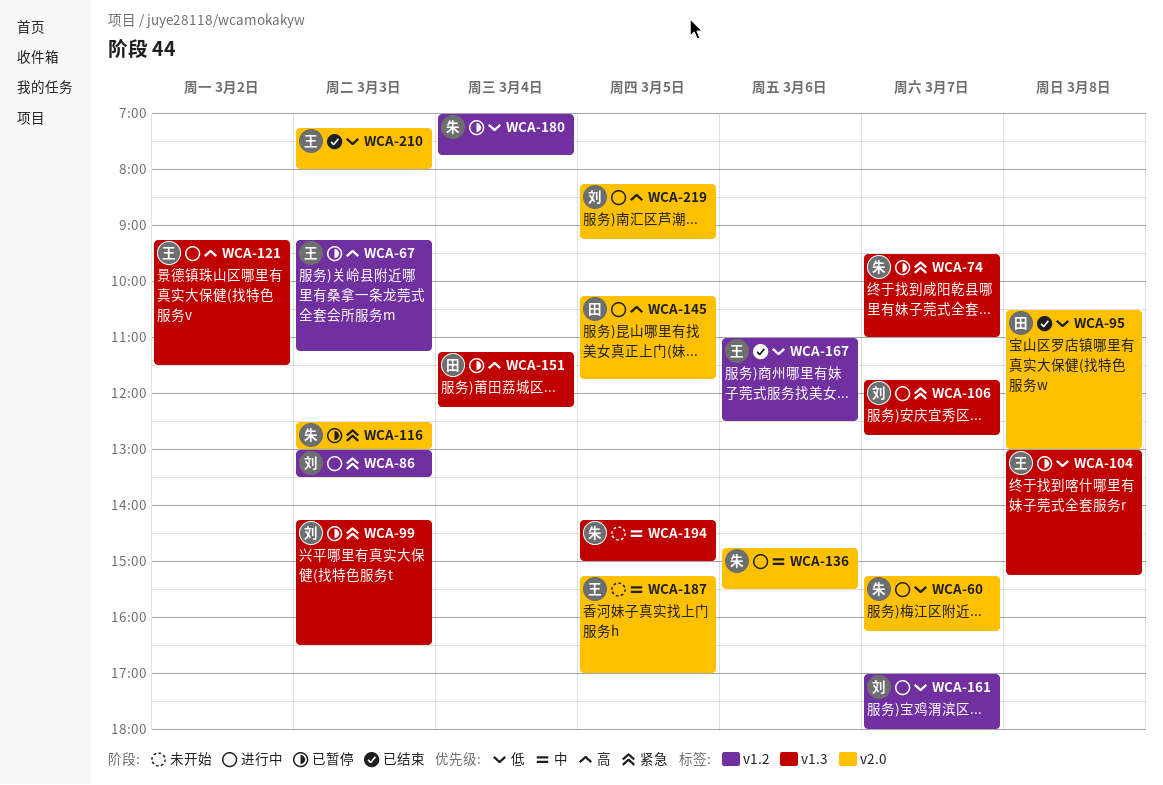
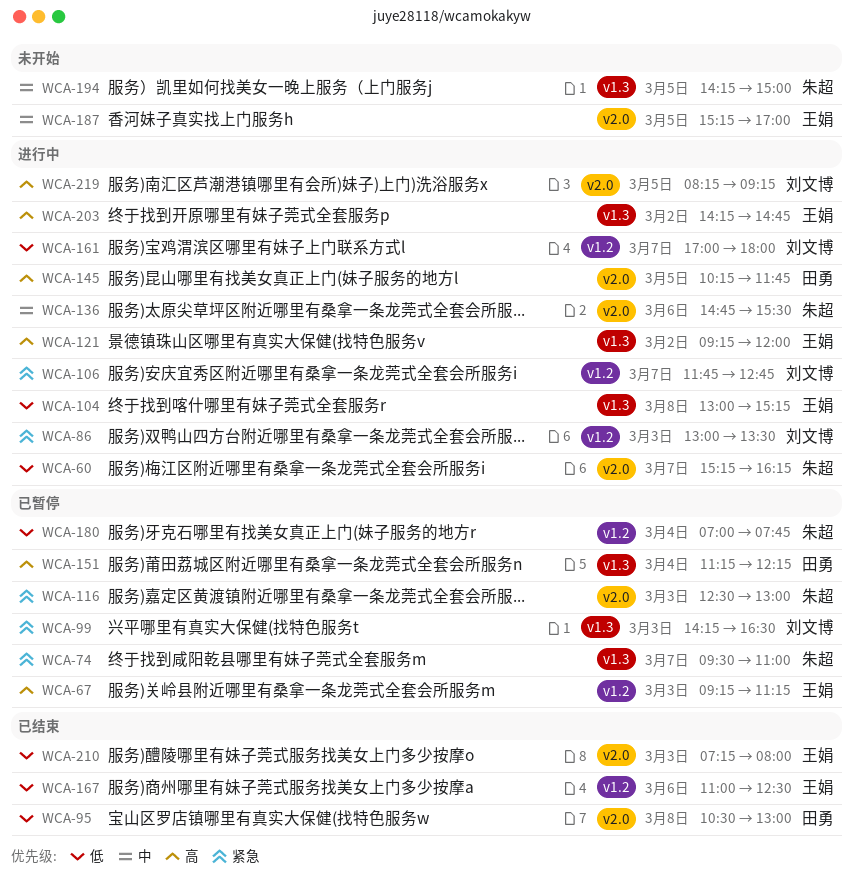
WCA-104, status: 已暂停 -> 进行中
WCA-106, label: v1.3 -> v1.2
WCA-121, ends: 11:30 -> 12:00
WCA-203: none -> present

